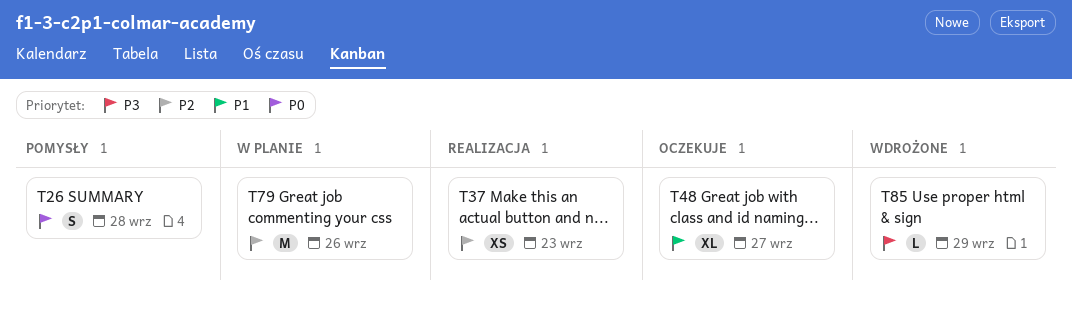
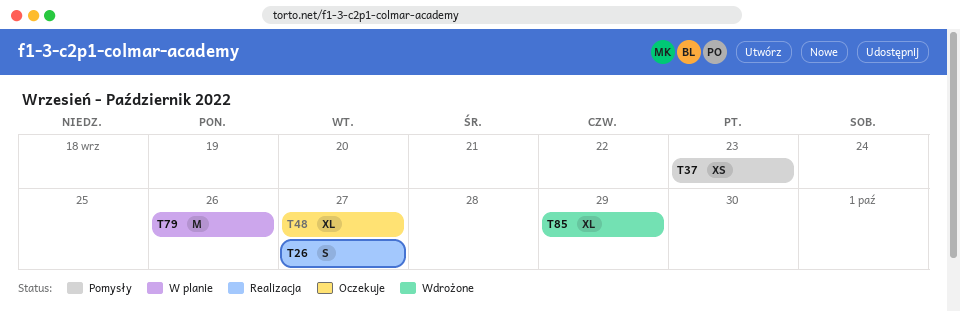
T26, status: Pomysły -> Realizacja
T26, due: Sep 28 -> Sep 27
T37, status: Realizacja -> Pomysły
T85, estimate: L -> XL

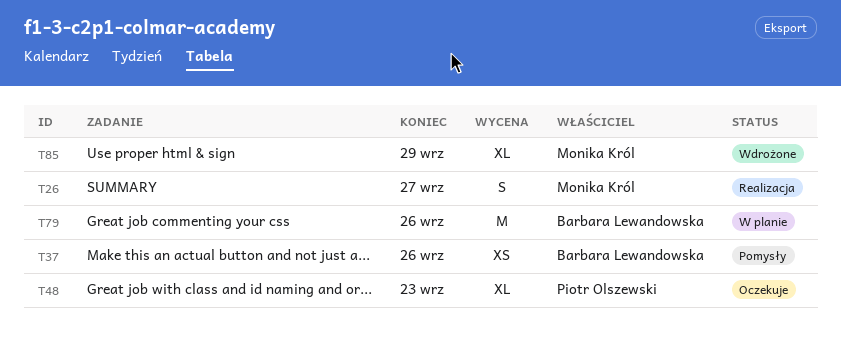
T37, due: Sep 23 -> Sep 26
T48, due: Sep 27 -> Sep 23

